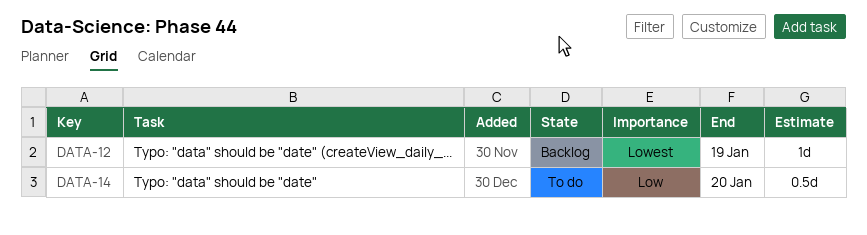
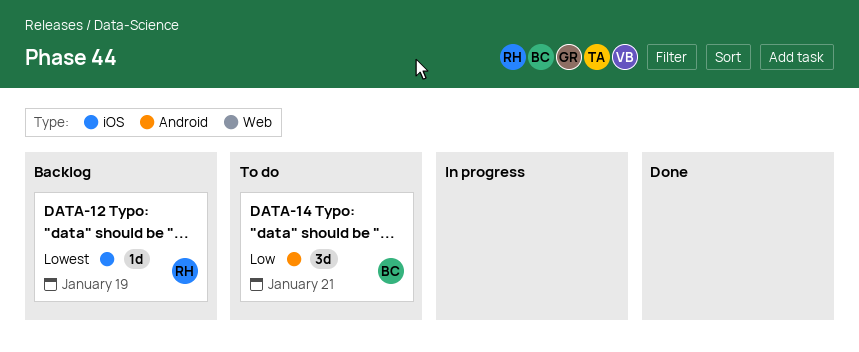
DATA-14, estimate: 0.5d -> 3d
DATA-14, due: Jan 20 -> Jan 21

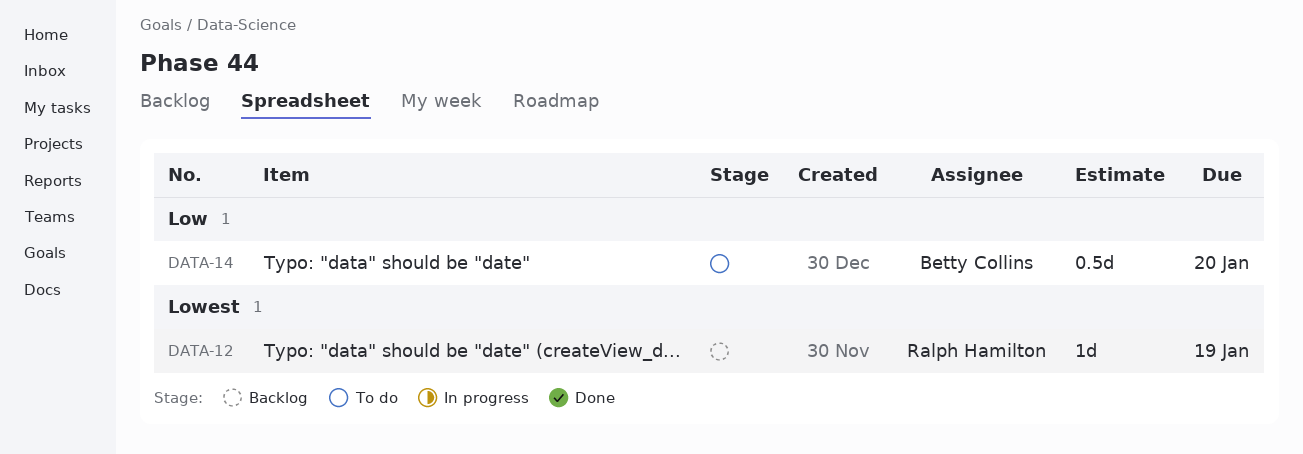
DATA-14, estimate: 3d -> 0.5d
DATA-14, due: Jan 21 -> Jan 20

